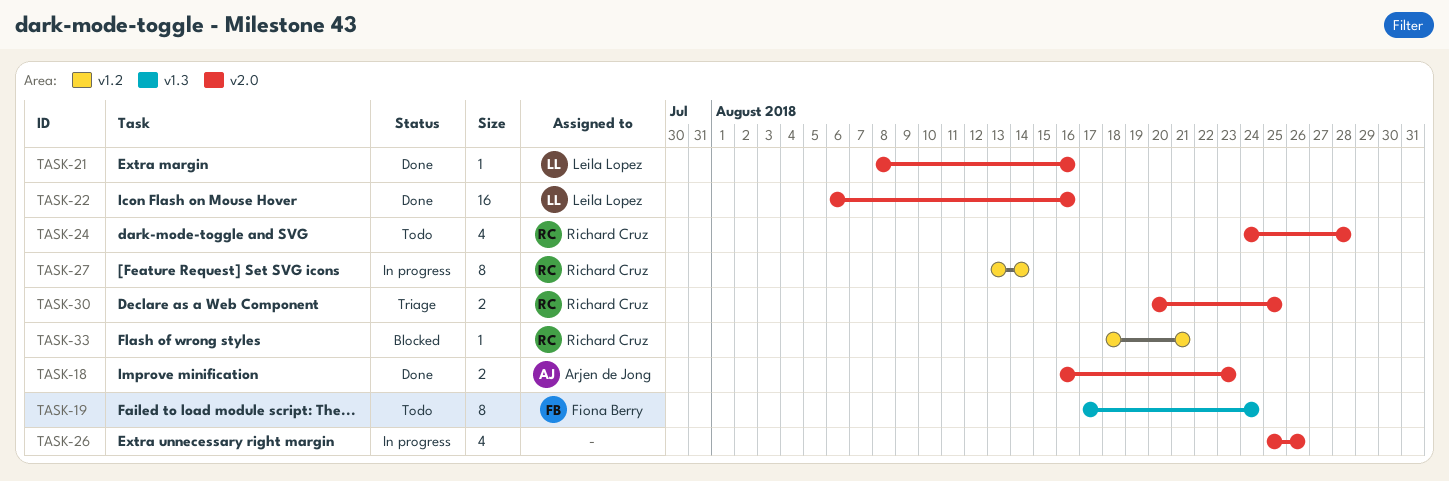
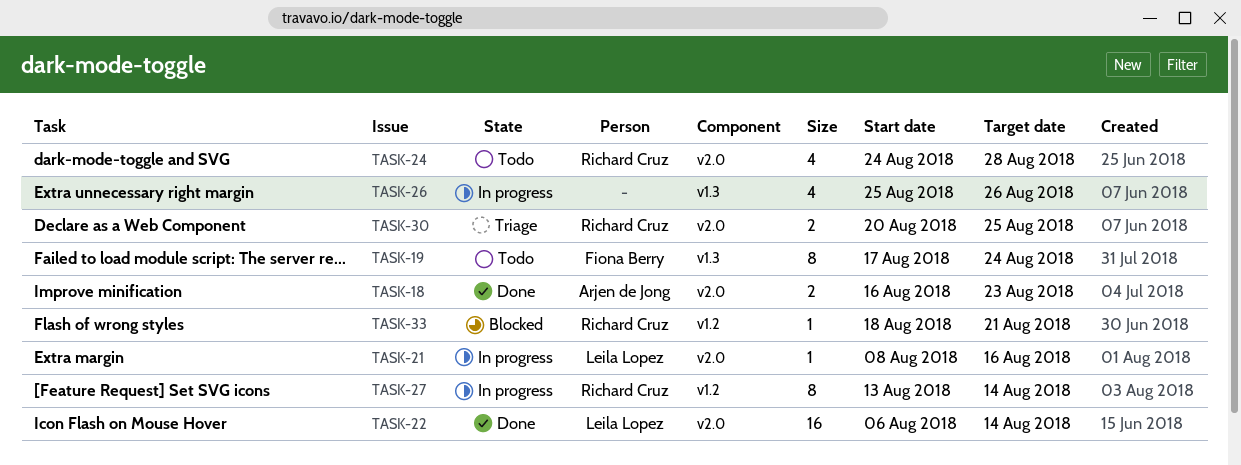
TASK-21, status: Done -> In progress
TASK-22, due: Aug 16 -> Aug 14
TASK-26, label: v2.0 -> v1.3

